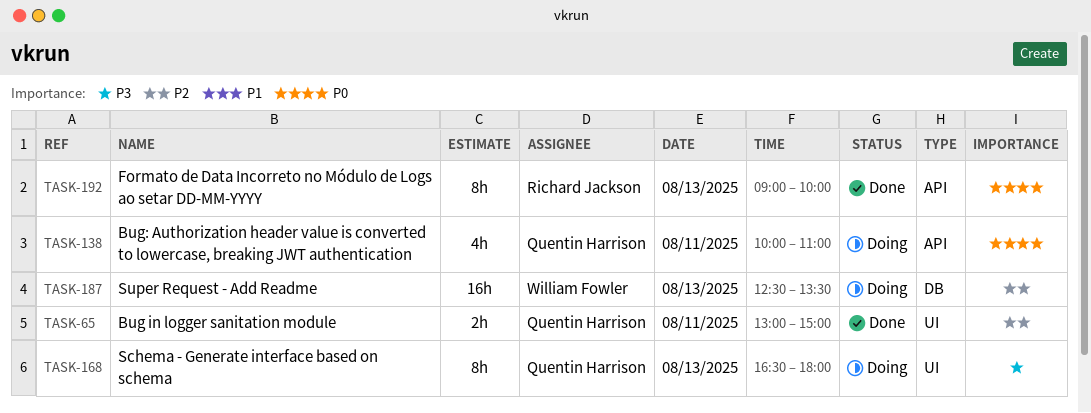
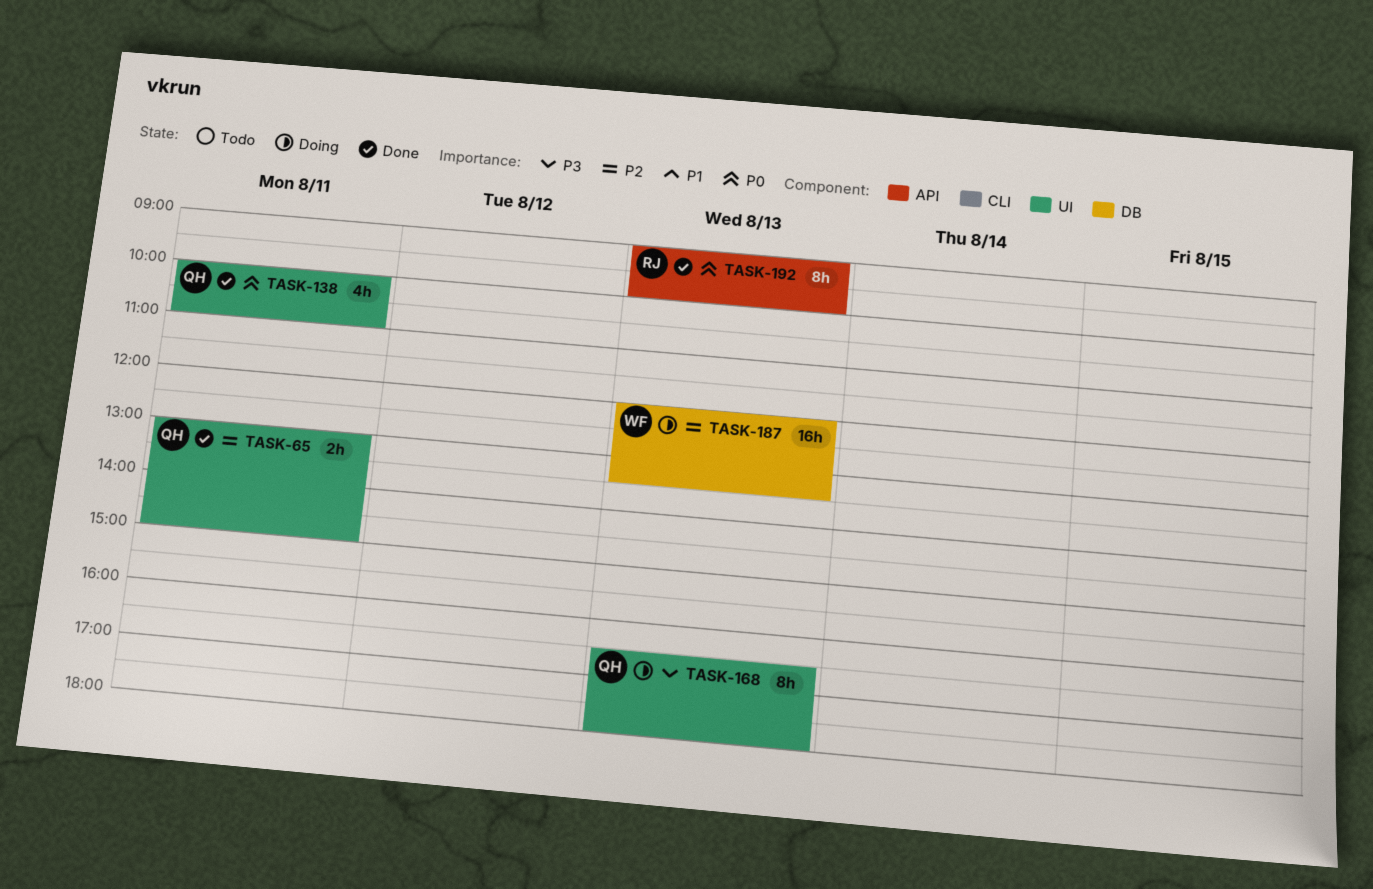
TASK-138, status: Doing -> Done
TASK-138, label: API -> UI
TASK-187, begins: 12:30 -> 12:00

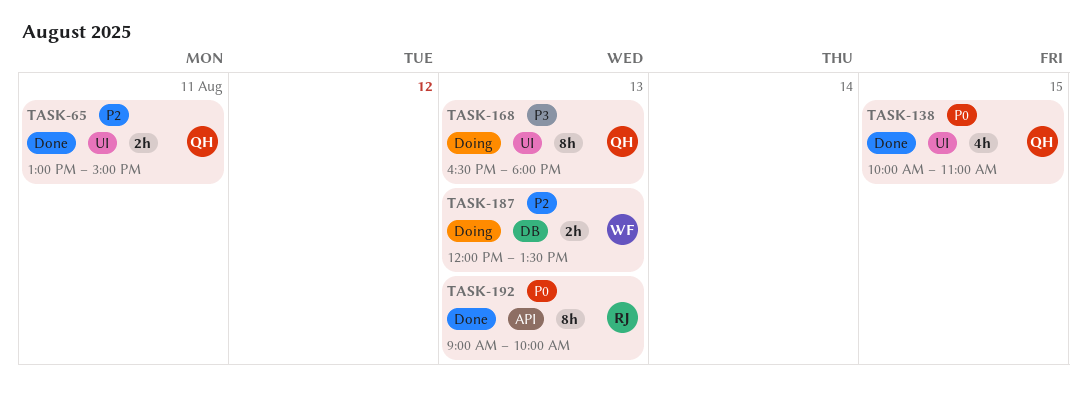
TASK-138, day: Aug 11 -> Aug 15
TASK-187, estimate: 16h -> 2h

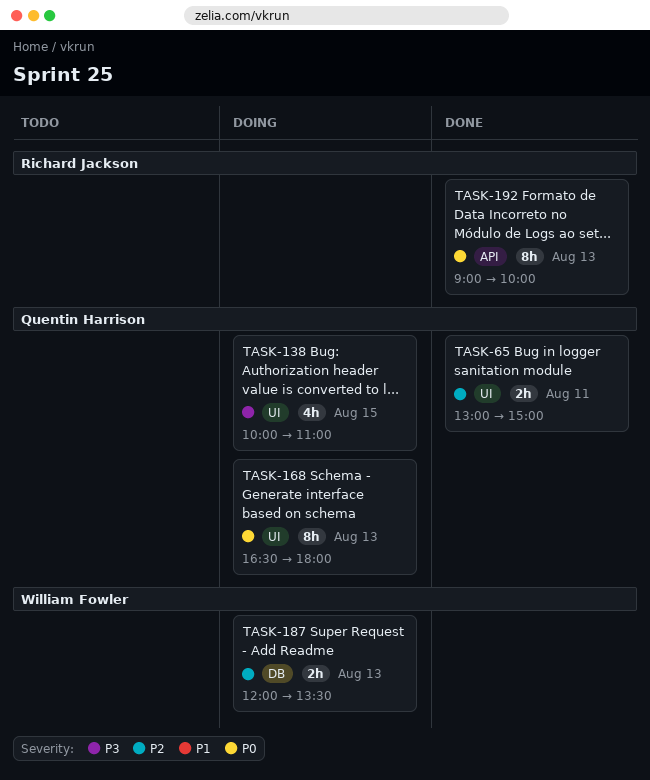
TASK-138, status: Done -> Doing
TASK-138, priority: P0 -> P3
TASK-168, priority: P3 -> P0

